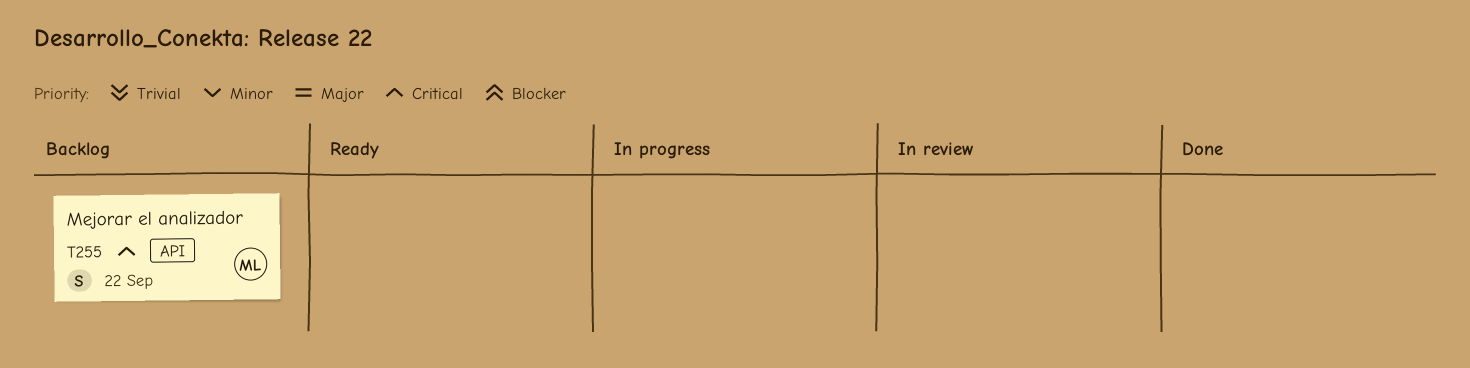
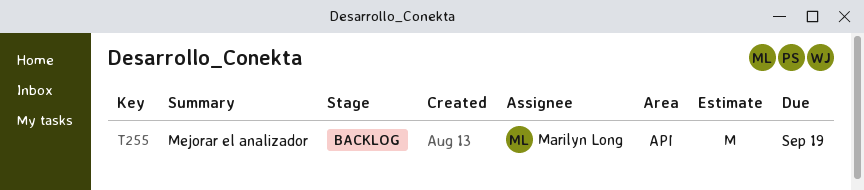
T255, estimate: S -> M
T255, due: Sep 22 -> Sep 19

